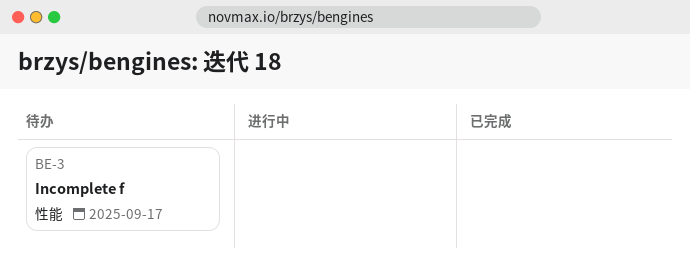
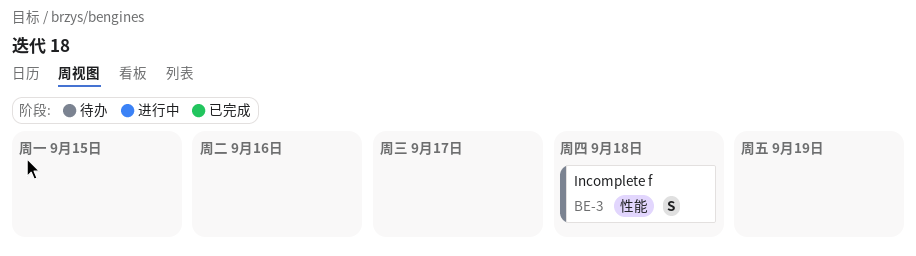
BE-3, due: Sep 17 -> Sep 18

